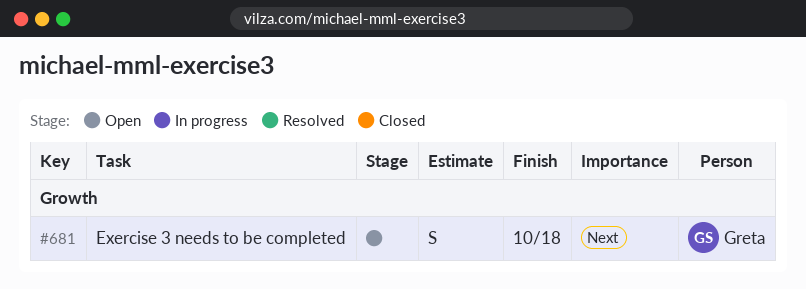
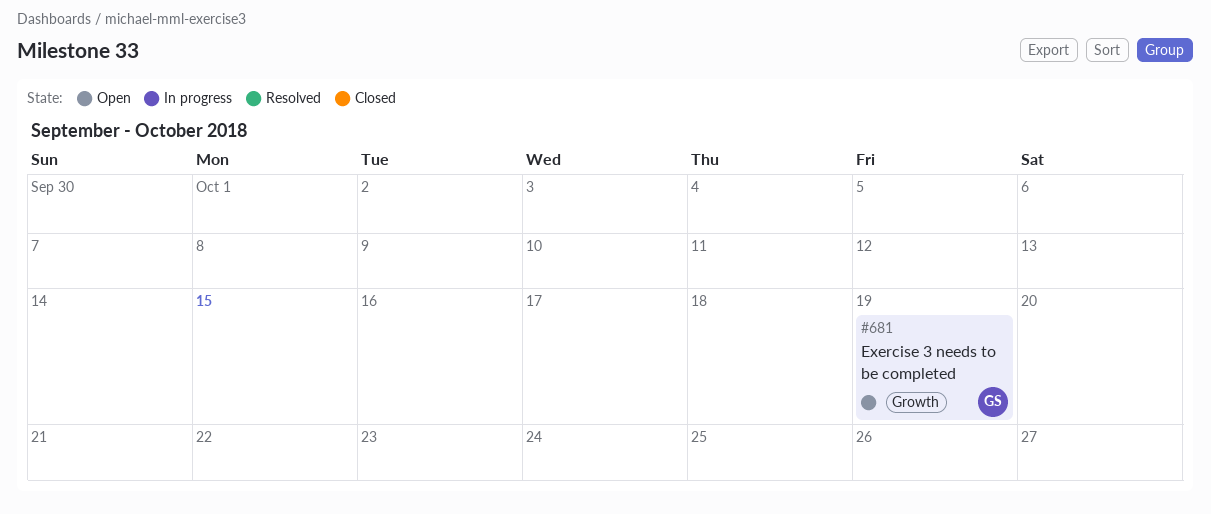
#681, due: Oct 18 -> Oct 19

